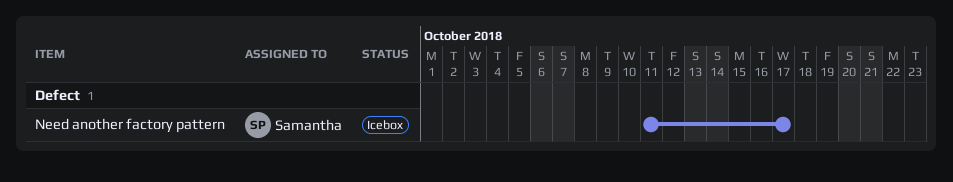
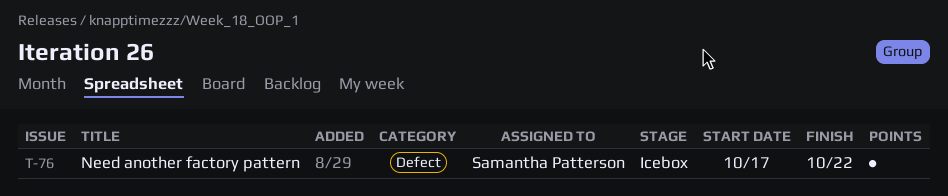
Need another factory pattern, start: Oct 11 -> Oct 17
Need another factory pattern, due: Oct 17 -> Oct 22

